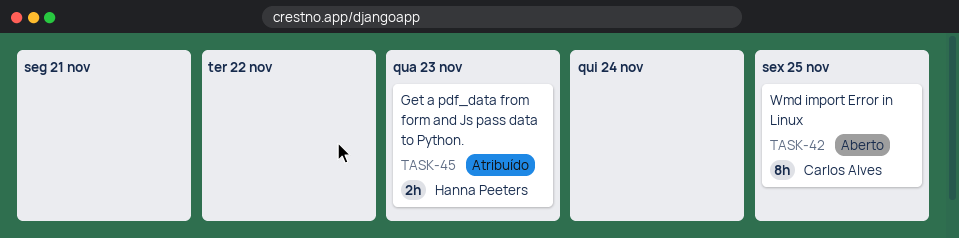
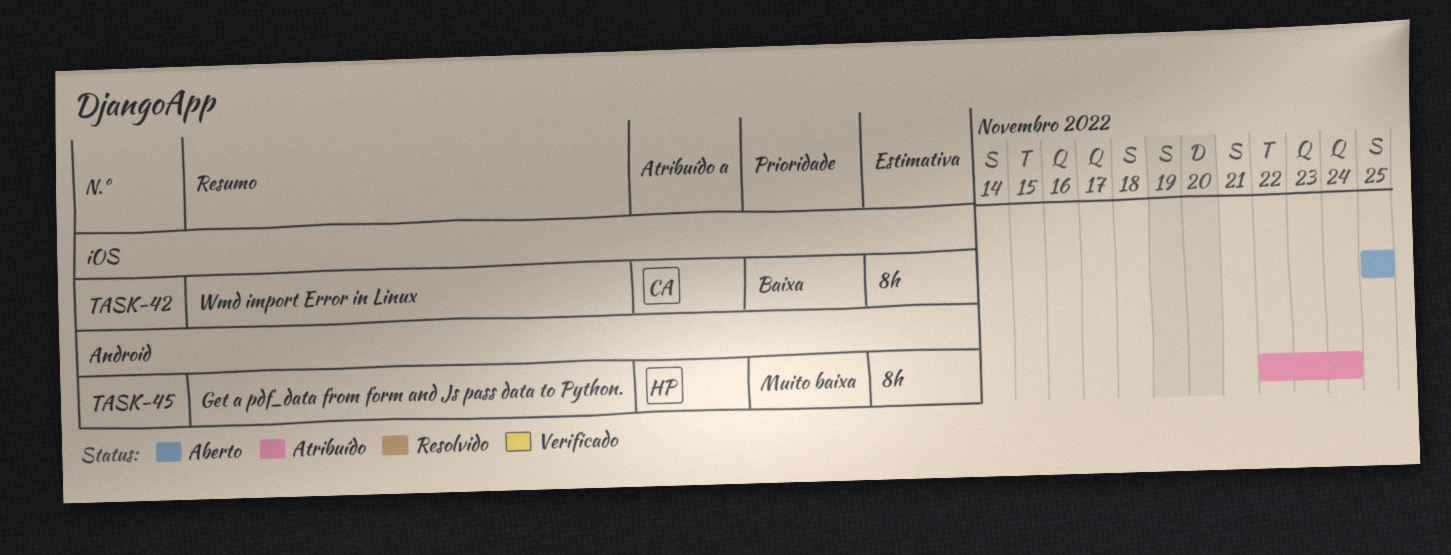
TASK-45, estimate: 2h -> 8h
TASK-45, due: Nov 23 -> Nov 24

